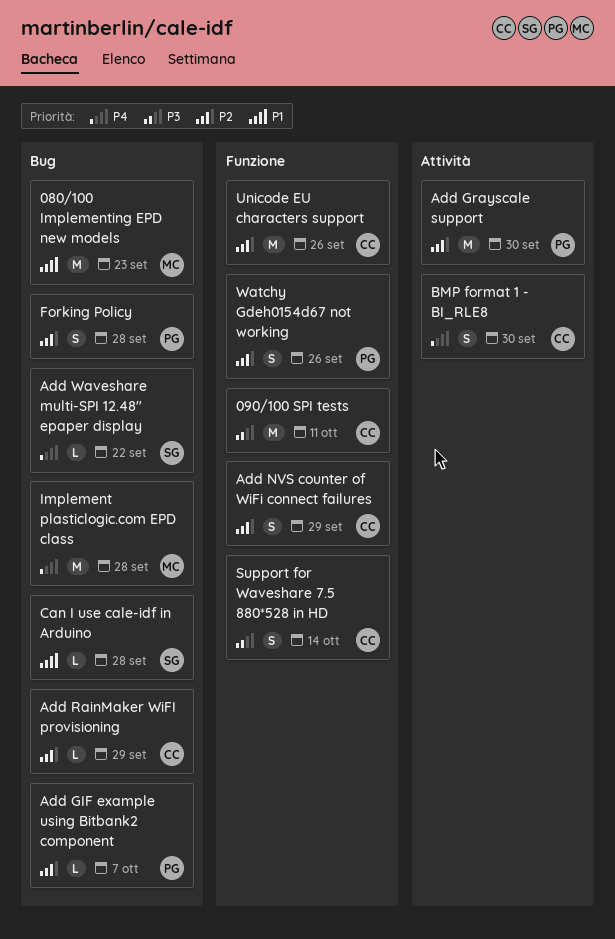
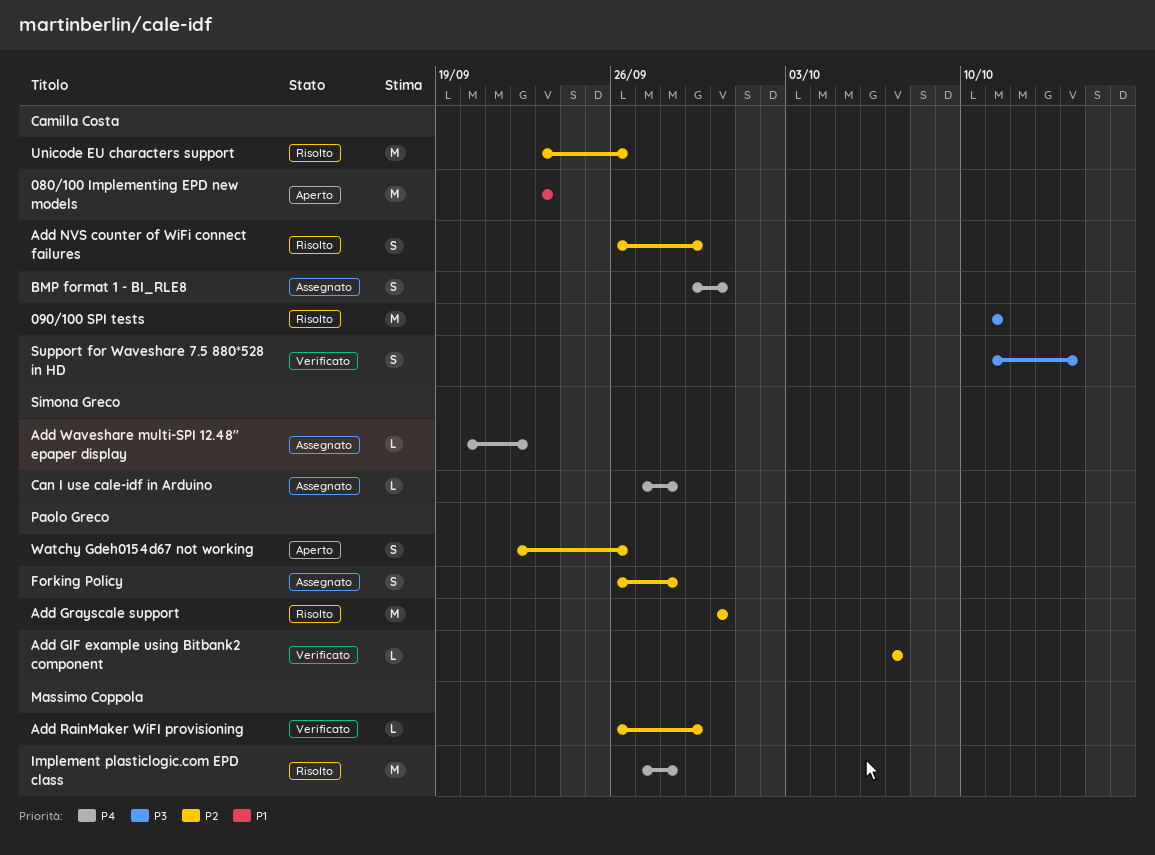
080/100 Implementing EPD new models, owner: Massimo Coppola -> Camilla Costa
Add RainMaker WiFI provisioning, owner: Camilla Costa -> Massimo Coppola
Can I use cale-idf in Arduino, priority: P1 -> P4

